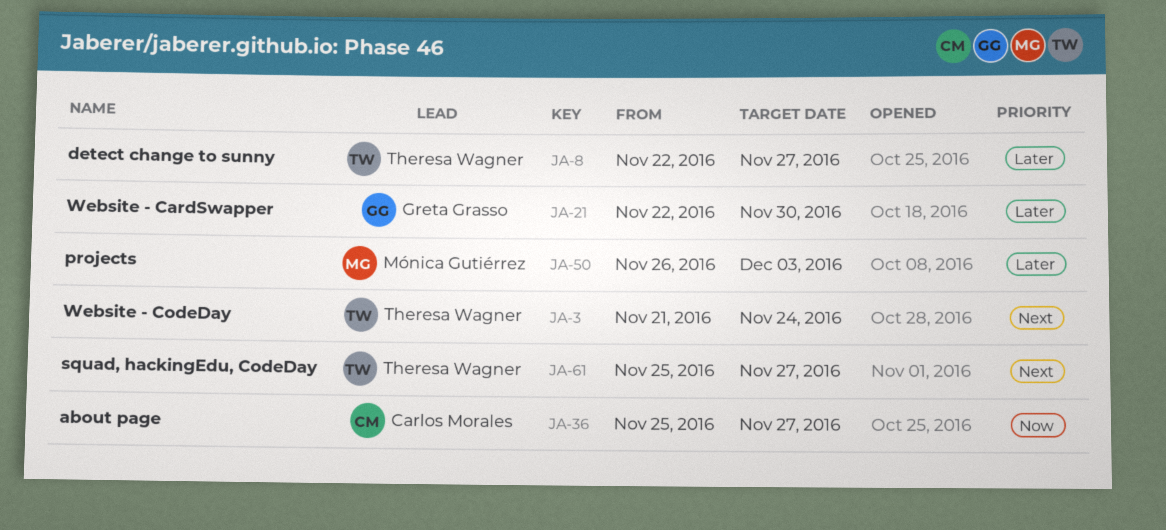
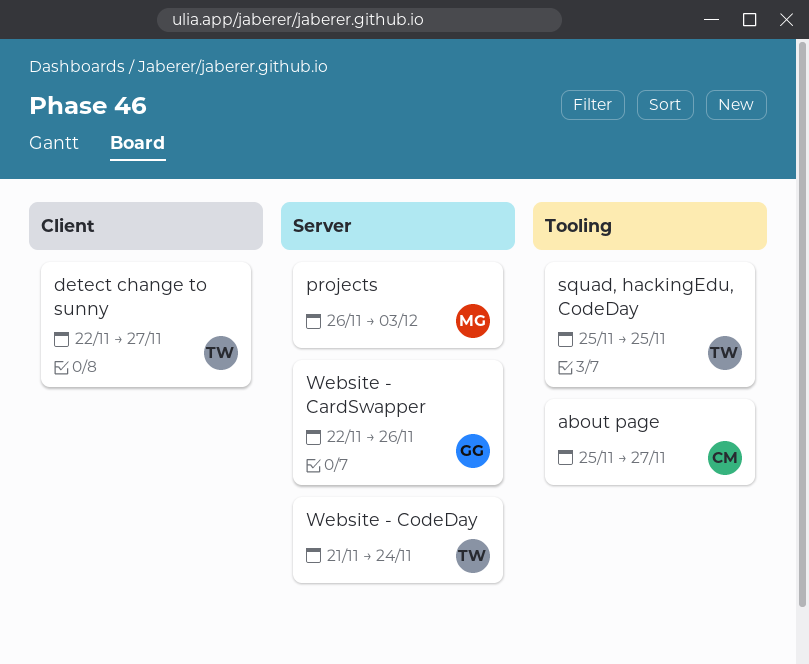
squad, hackingEdu, CodeDay, due: Nov 27 -> Nov 25
Website - CardSwapper, due: Nov 30 -> Nov 26

